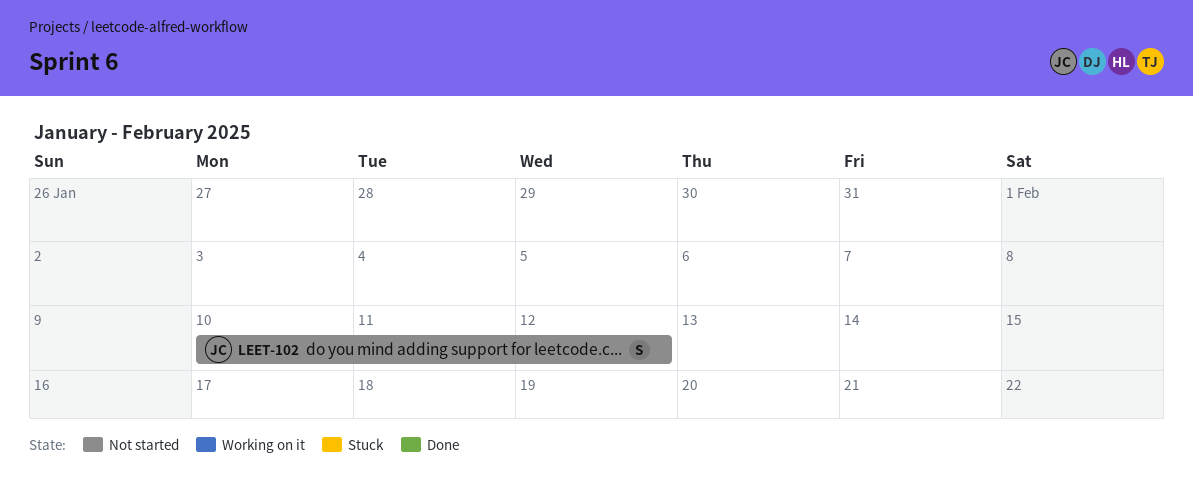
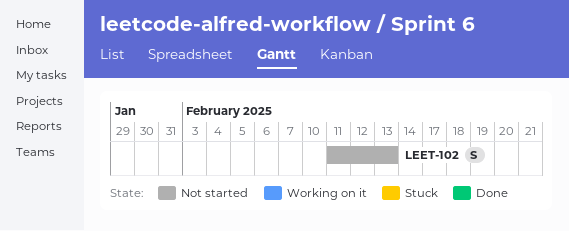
LEET-102, start: Feb 10 -> Feb 11
LEET-102, due: Feb 12 -> Feb 13

